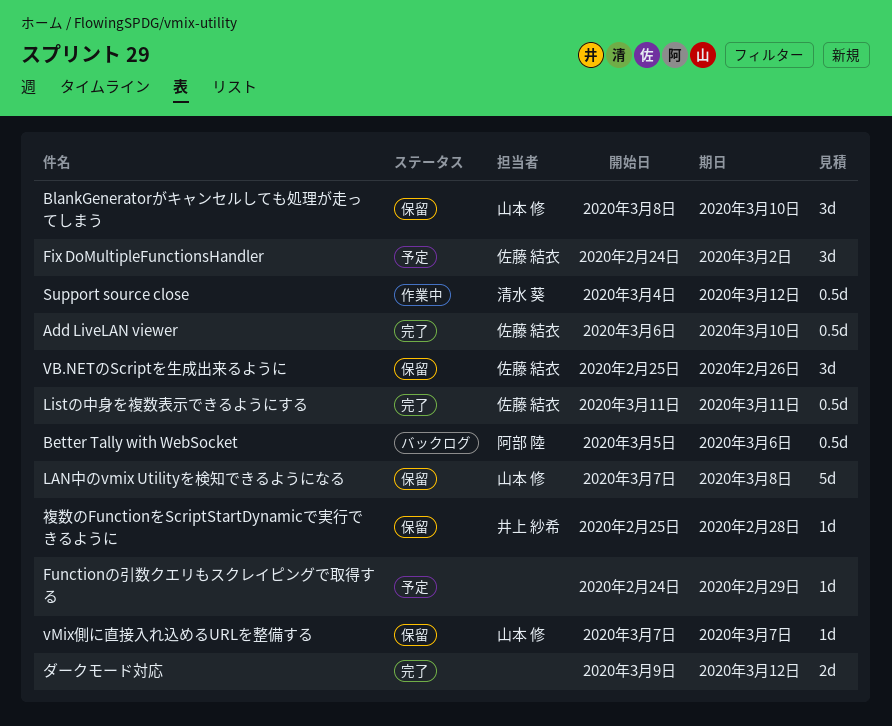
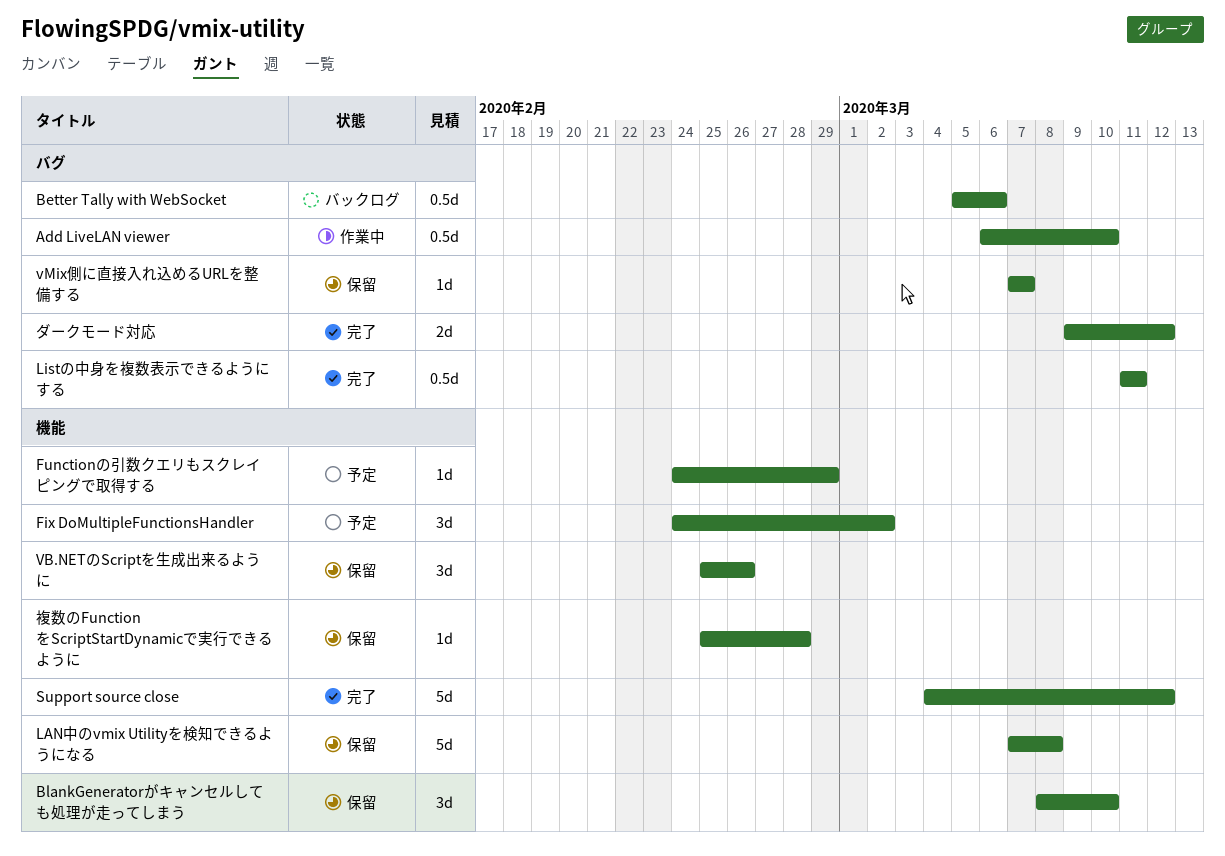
Add LiveLAN viewer, status: 完了 -> 作業中
Support source close, status: 作業中 -> 完了
Support source close, estimate: 0.5d -> 5d

